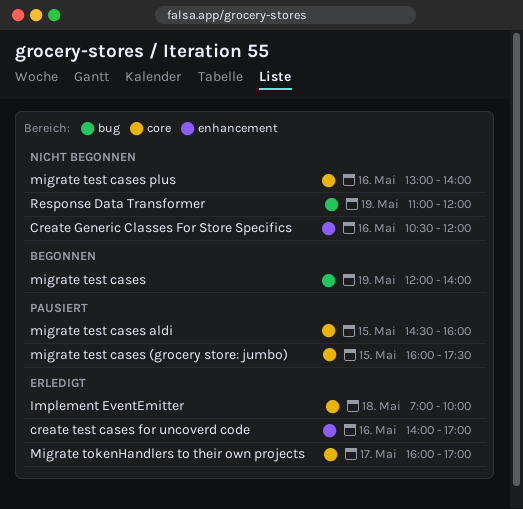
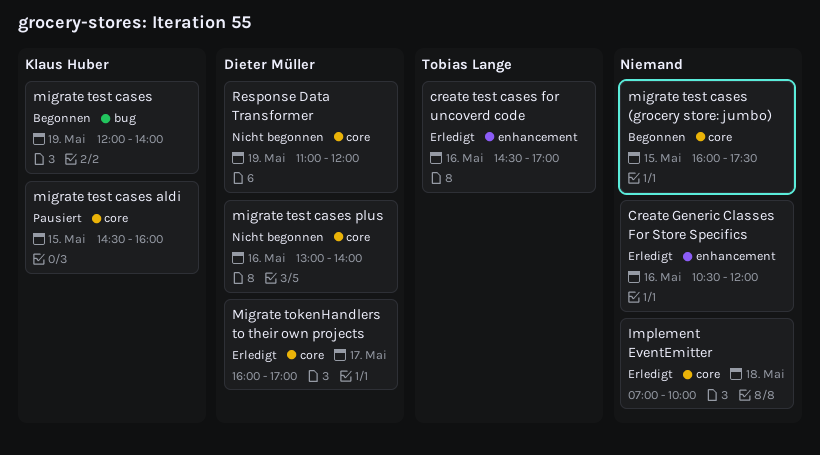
Create Generic Classes For Store Specifics, status: Nicht begonnen -> Erledigt
create test cases for uncoverd code, begins: 14:00 -> 14:30
migrate test cases (grocery store: jumbo), status: Pausiert -> Begonnen
Response Data Transformer, label: bug -> core

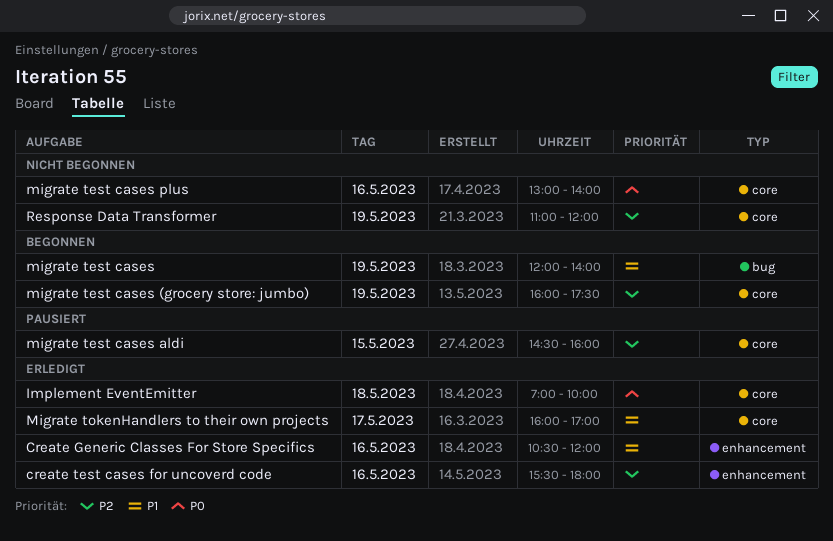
create test cases for uncoverd code, begins: 14:30 -> 15:30
create test cases for uncoverd code, ends: 17:00 -> 18:00
migrate test cases (grocery store: jumbo), day: May 15 -> May 19

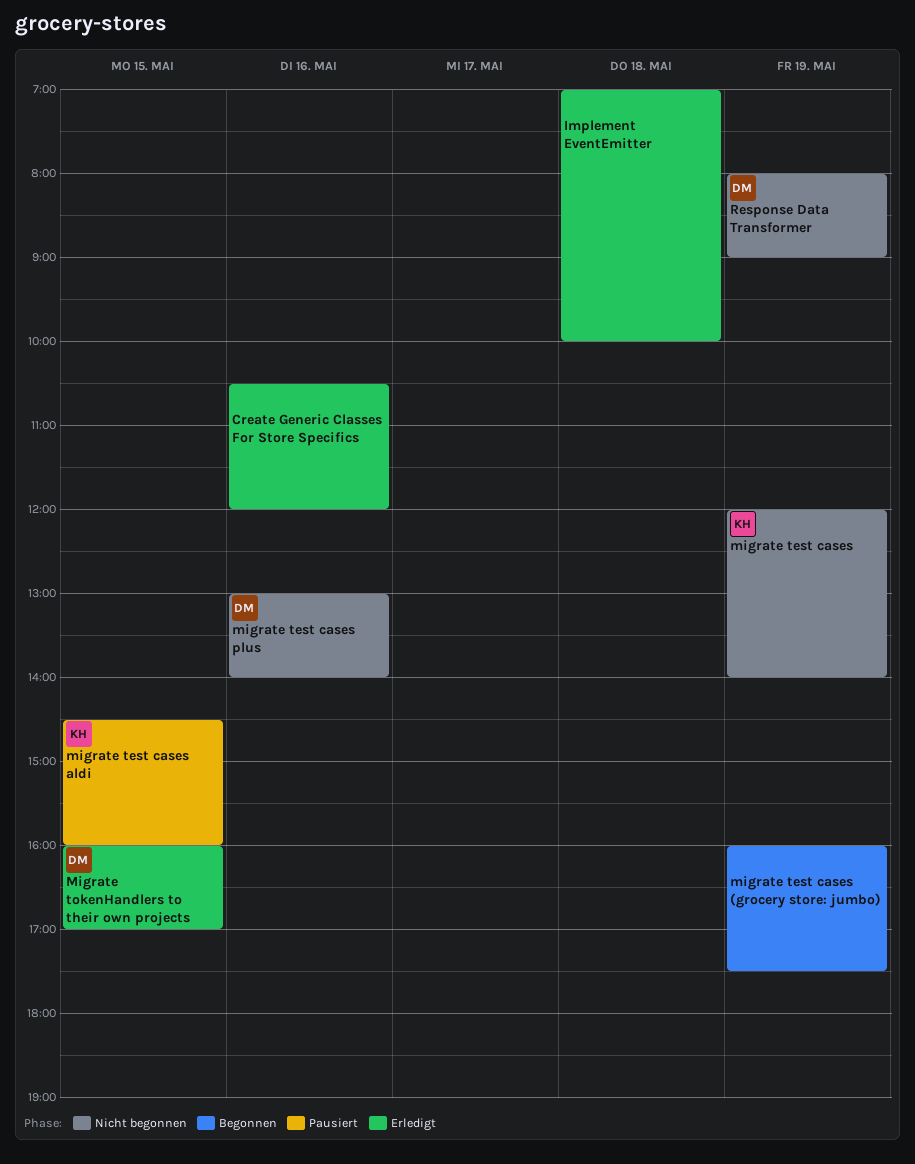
create test cases for uncoverd code: present -> none
migrate test cases, status: Begonnen -> Nicht begonnen
Migrate tokenHandlers to their own projects, day: May 17 -> May 15
Response Data Transformer, begins: 11:00 -> 08:00
Response Data Transformer, ends: 12:00 -> 09:00

